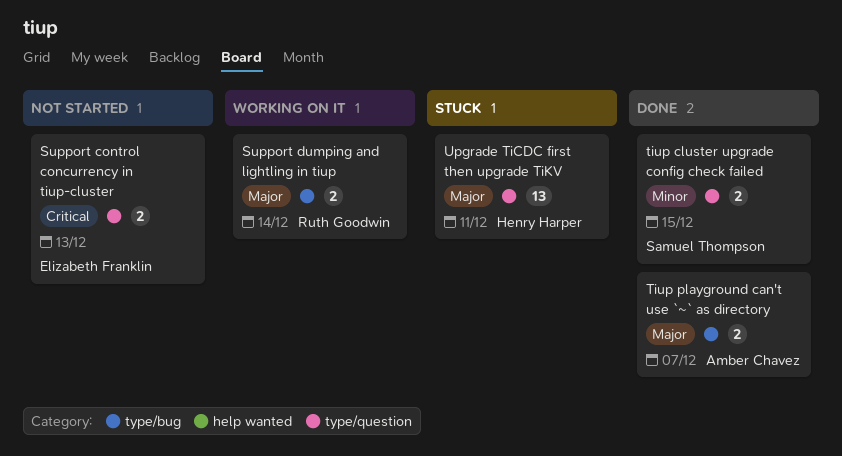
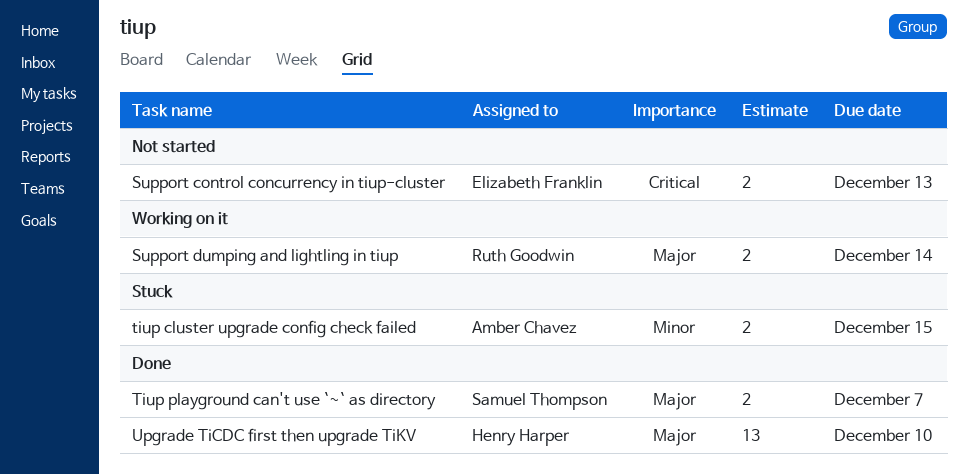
tiup cluster upgrade config check failed, status: Done -> Stuck
tiup cluster upgrade config check failed, owner: Samuel Thompson -> Amber Chavez
Tiup playground can't use `~` as directory, owner: Amber Chavez -> Samuel Thompson
Upgrade TiCDC first then upgrade TiKV, status: Stuck -> Done
Upgrade TiCDC first then upgrade TiKV, due: Dec 11 -> Dec 10

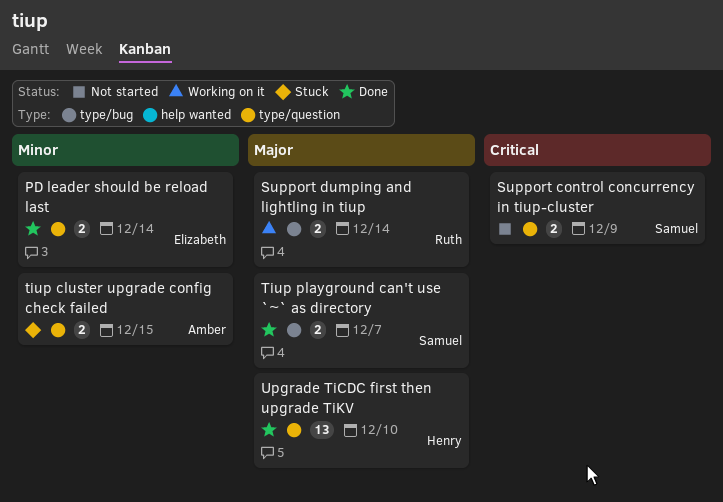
PD leader should be reload last: none -> present
Support control concurrency in tiup-cluster, owner: Elizabeth Franklin -> Samuel Thompson
Support control concurrency in tiup-cluster, due: Dec 13 -> Dec 9

